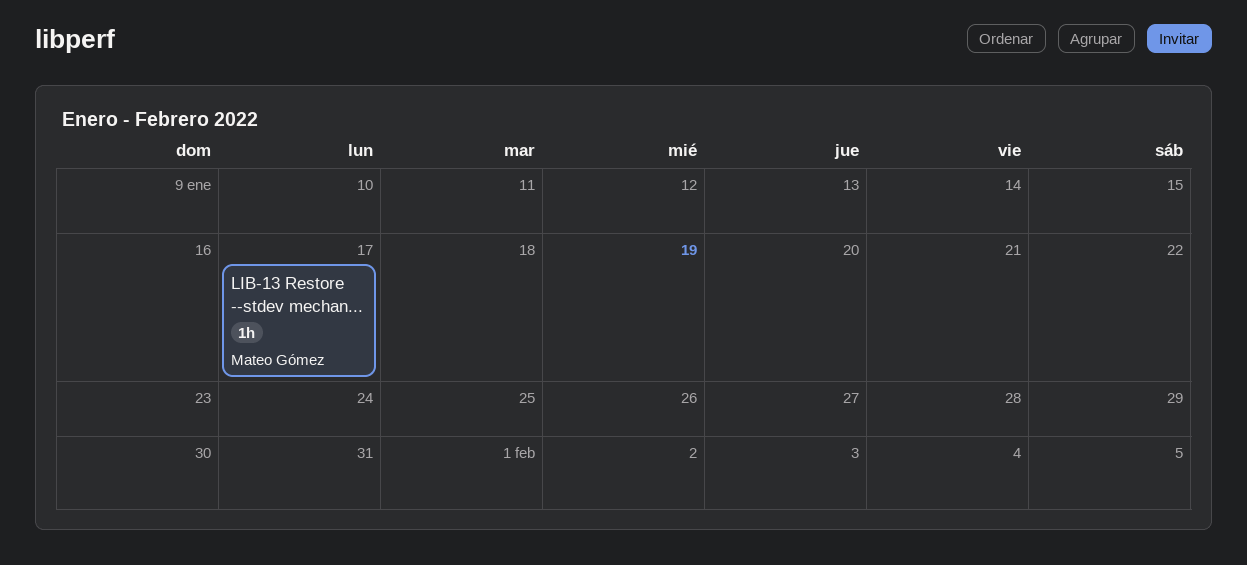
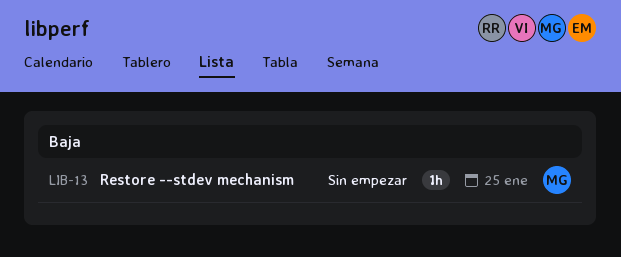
LIB-13, due: Jan 17 -> Jan 25

